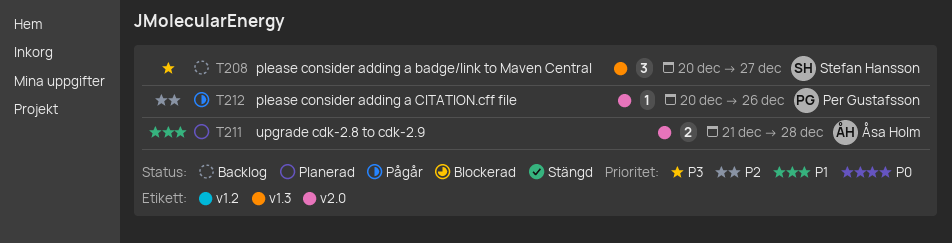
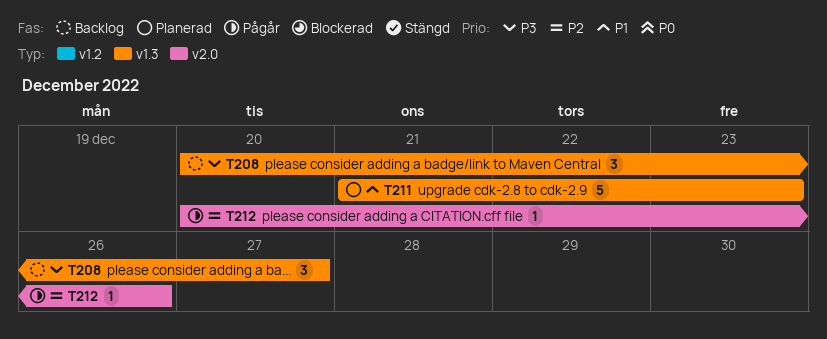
T211, label: v2.0 -> v1.3
T211, estimate: 2 -> 5
T211, due: Dec 28 -> Dec 23

